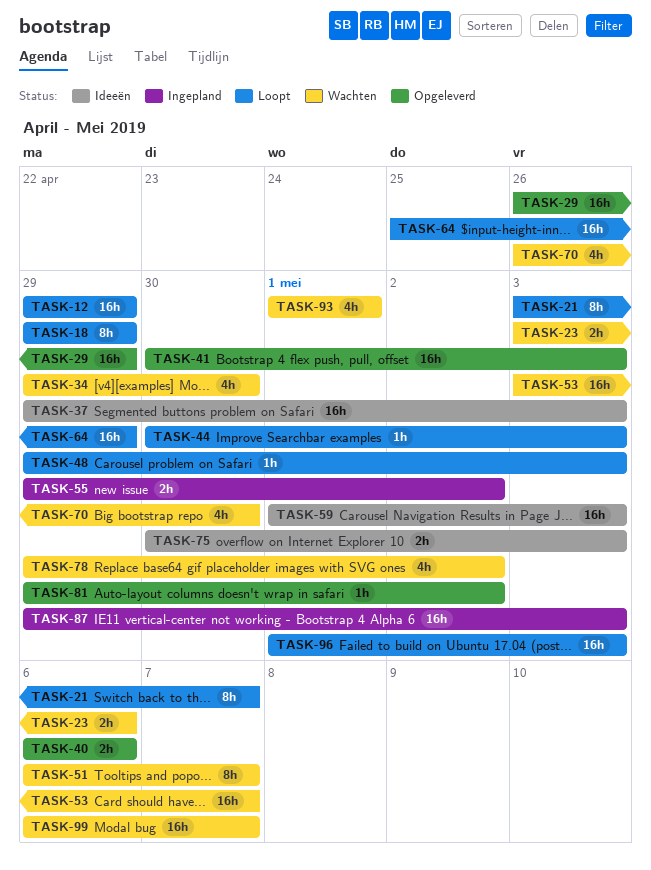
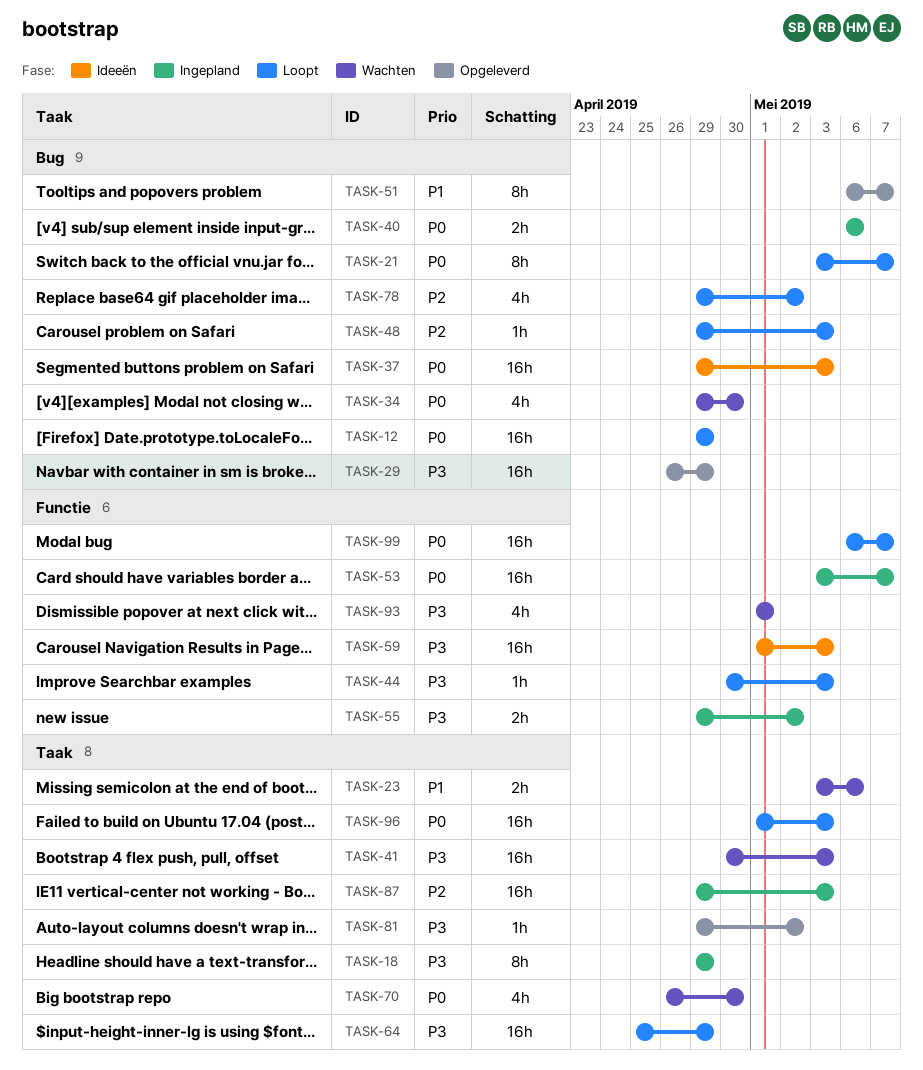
TASK-18, status: Loopt -> Ingepland
TASK-40, status: Opgeleverd -> Ingepland
TASK-41, status: Opgeleverd -> Wachten
TASK-51, status: Wachten -> Opgeleverd
TASK-53, status: Wachten -> Ingepland
TASK-75: present -> none
TASK-78, status: Wachten -> Loopt
TASK-99, status: Wachten -> Loopt

